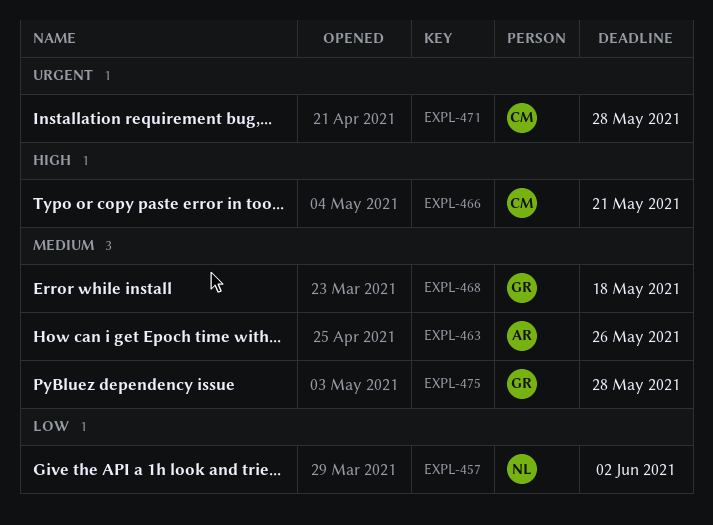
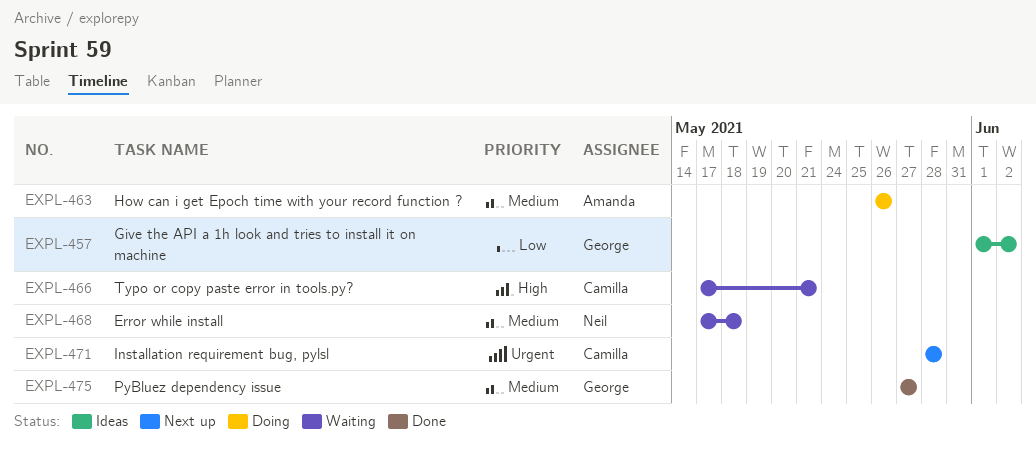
EXPL-457, owner: Neil -> George
EXPL-468, owner: George -> Neil
EXPL-475, due: May 28 -> May 27

